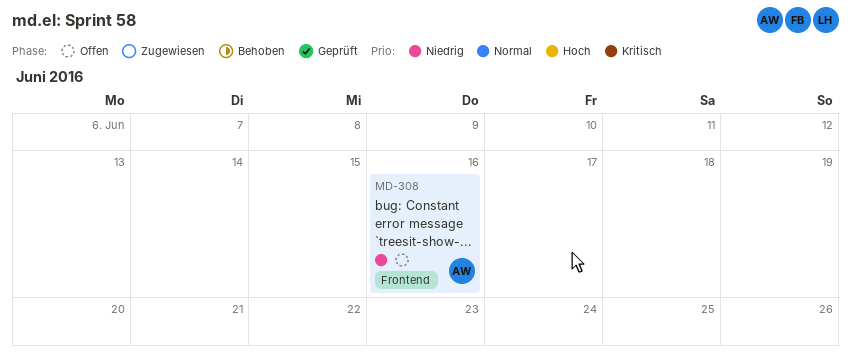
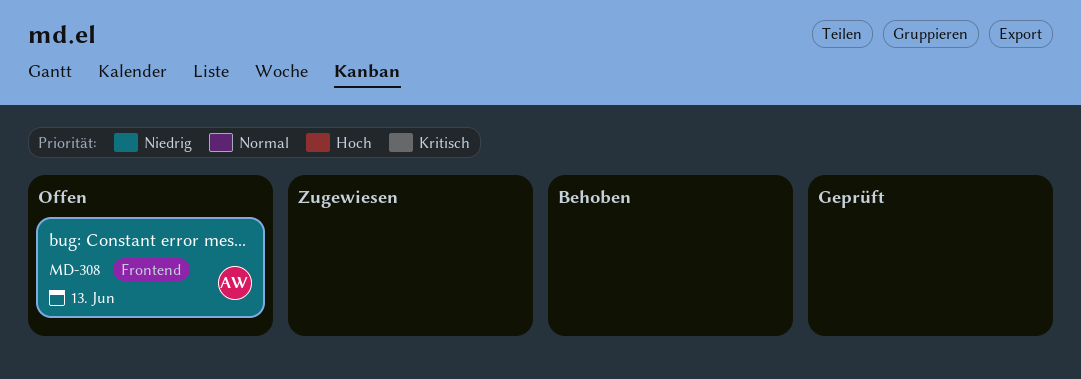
MD-308, due: Jun 16 -> Jun 13

